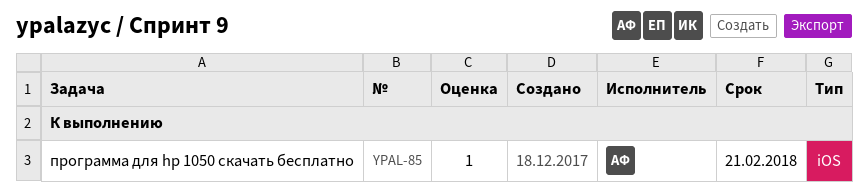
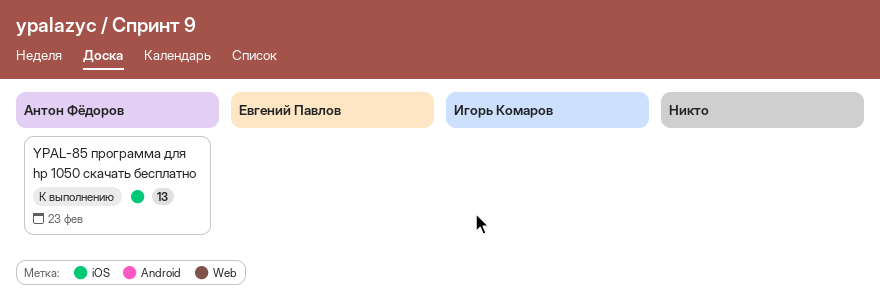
YPAL-85, estimate: 1 -> 13
YPAL-85, due: Feb 21 -> Feb 23

